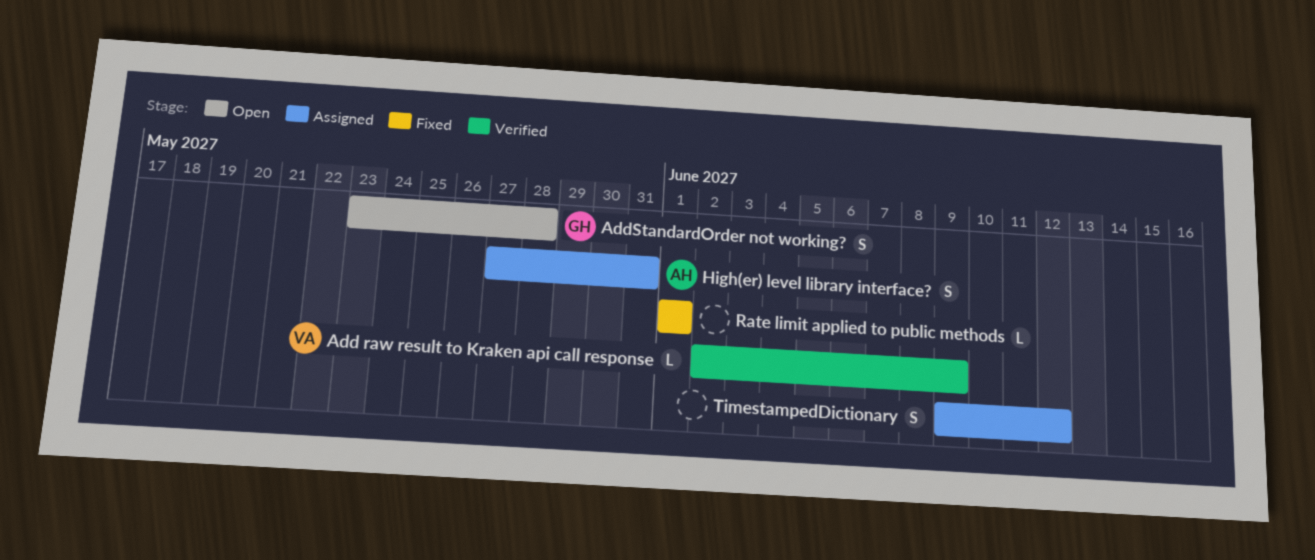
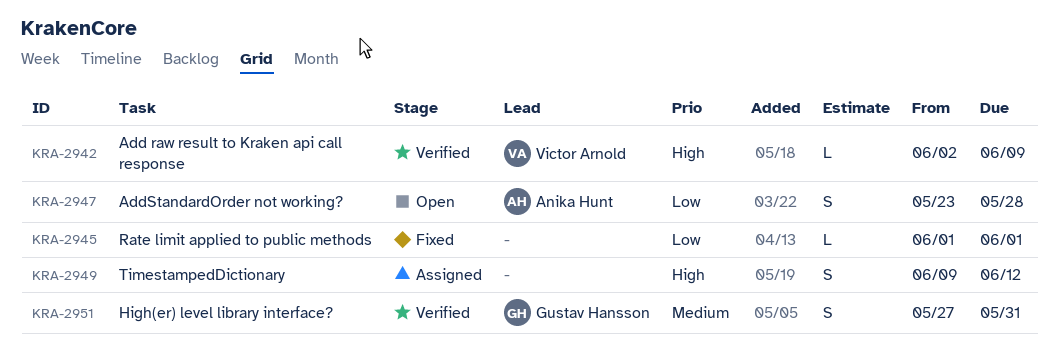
AddStandardOrder not working?, owner: Gustav Hansson -> Anika Hunt
High(er) level library interface?, status: Assigned -> Verified
High(er) level library interface?, owner: Anika Hunt -> Gustav Hansson

